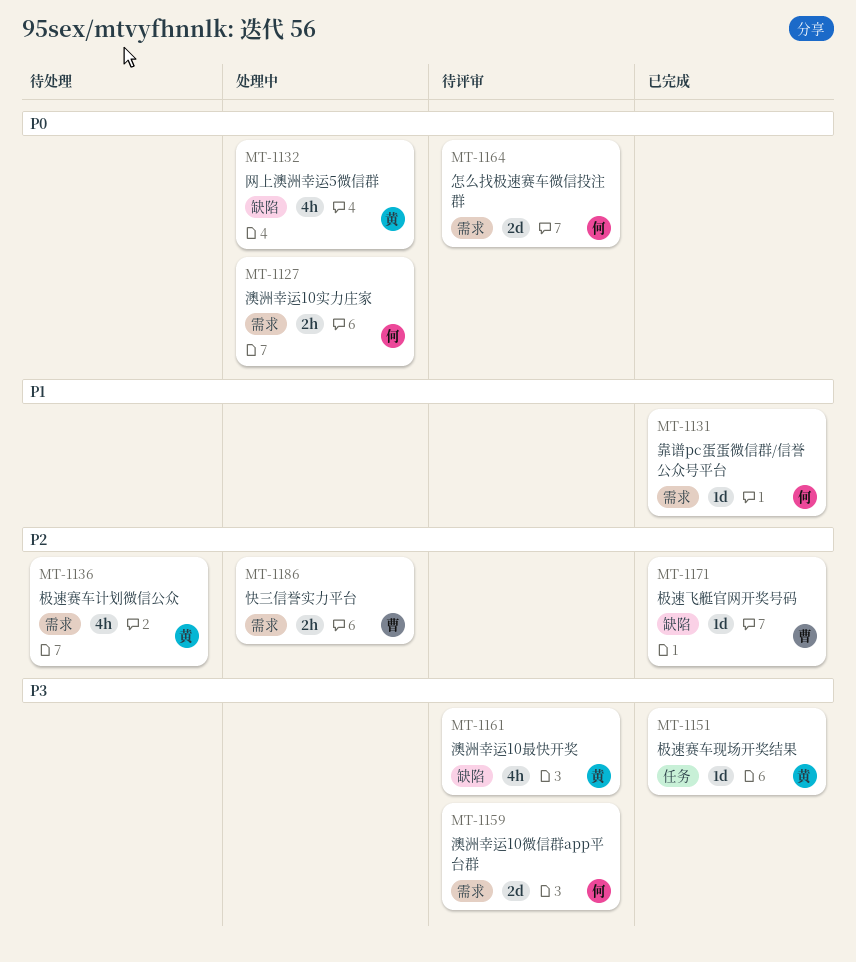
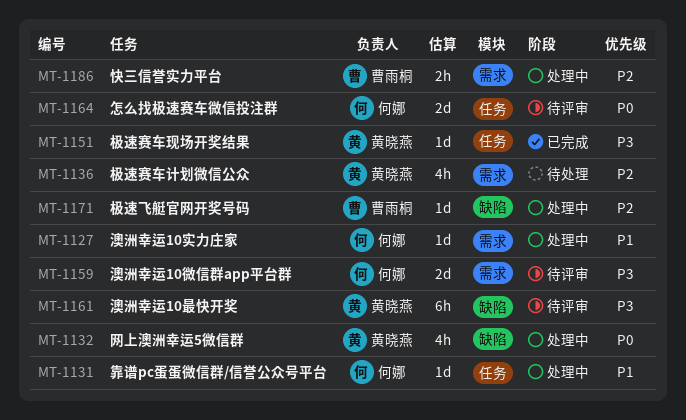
MT-1127, priority: P0 -> P1
MT-1127, estimate: 2h -> 1d
MT-1131, status: 已完成 -> 处理中
MT-1131, label: 需求 -> 任务
MT-1161, estimate: 4h -> 6h
MT-1164, label: 需求 -> 任务
MT-1171, status: 已完成 -> 处理中

